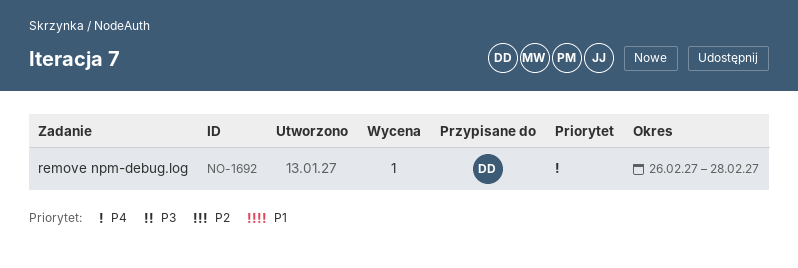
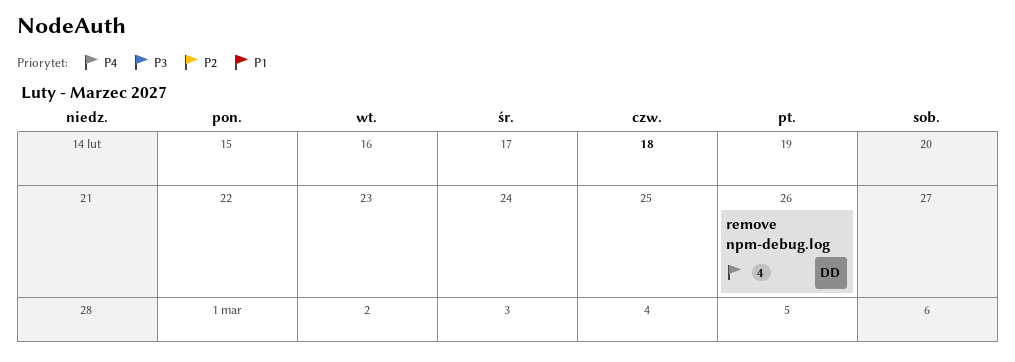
remove npm-debug.log, estimate: 1 -> 4
remove npm-debug.log, due: Feb 28 -> Feb 26

